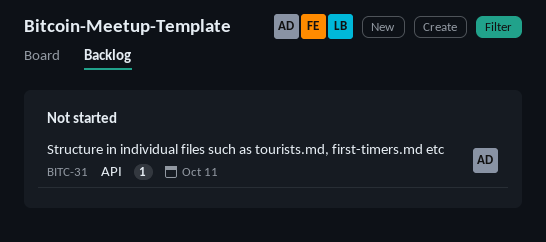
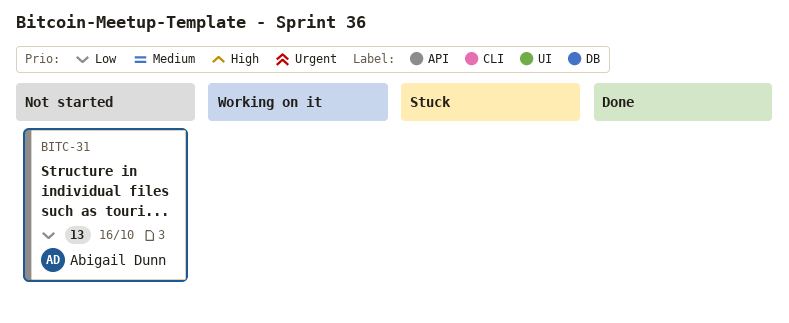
BITC-31, estimate: 1 -> 13
BITC-31, due: Oct 11 -> Oct 16

